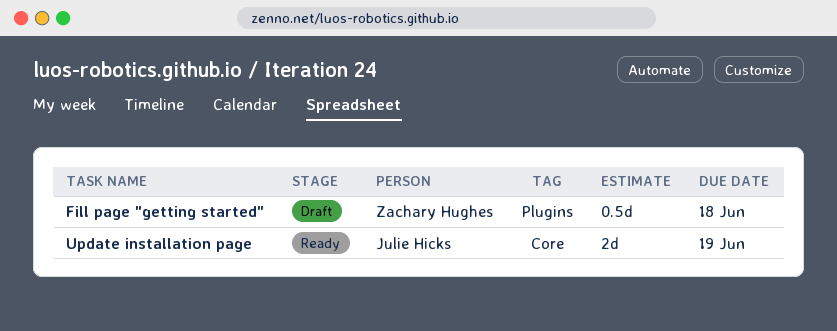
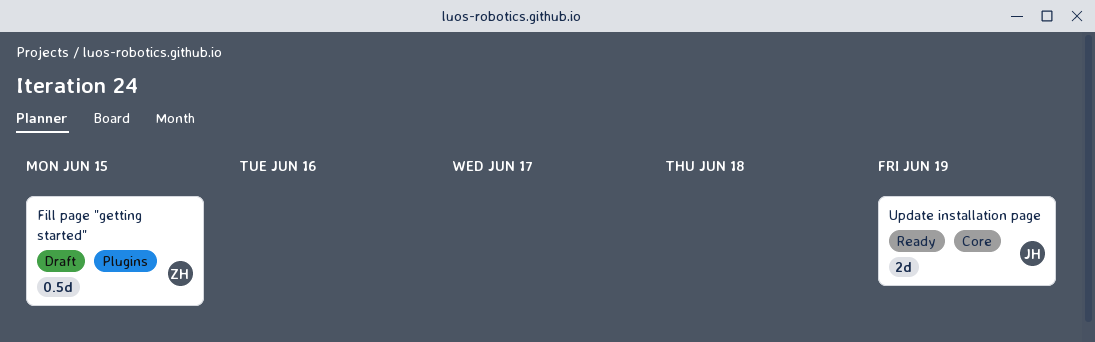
Fill page "getting started", due: Jun 18 -> Jun 15

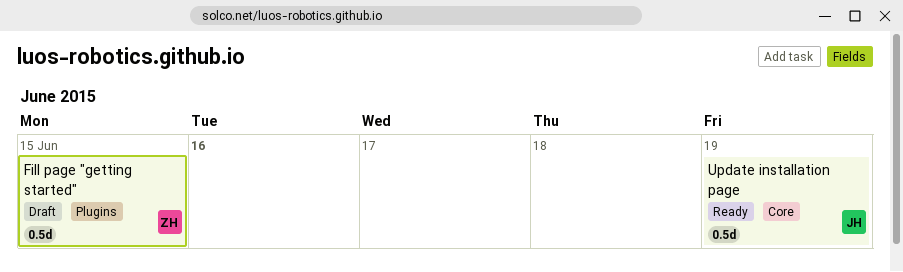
Update installation page, estimate: 2d -> 0.5d

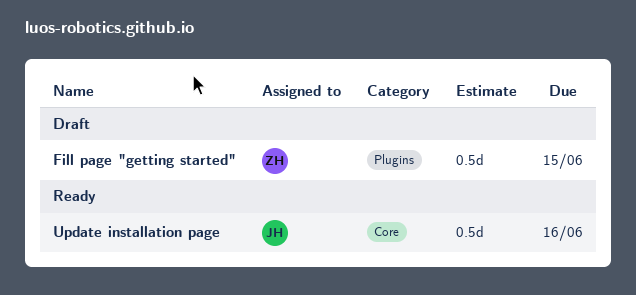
Update installation page, due: Jun 19 -> Jun 16

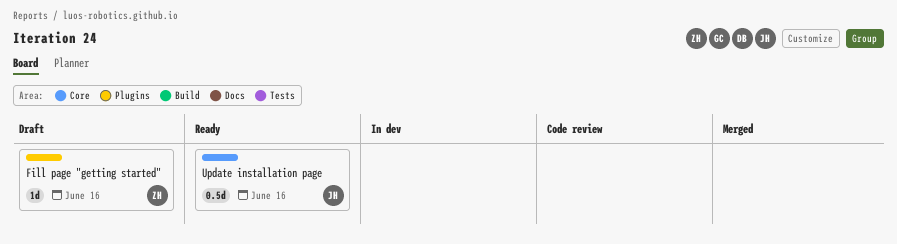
Fill page "getting started", estimate: 0.5d -> 1d
Fill page "getting started", due: Jun 15 -> Jun 16

